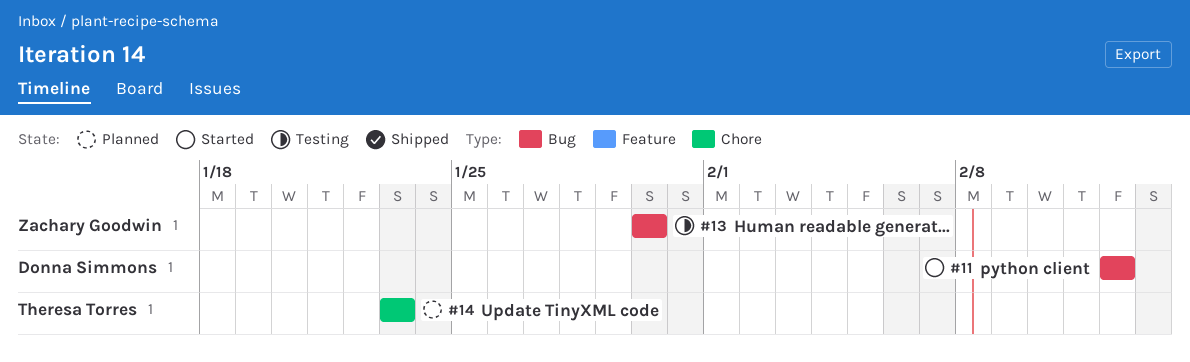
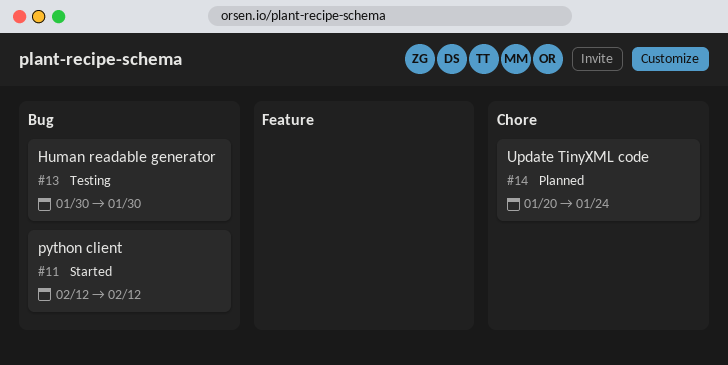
#14, start: Jan 23 -> Jan 20
#14, due: Jan 23 -> Jan 24

